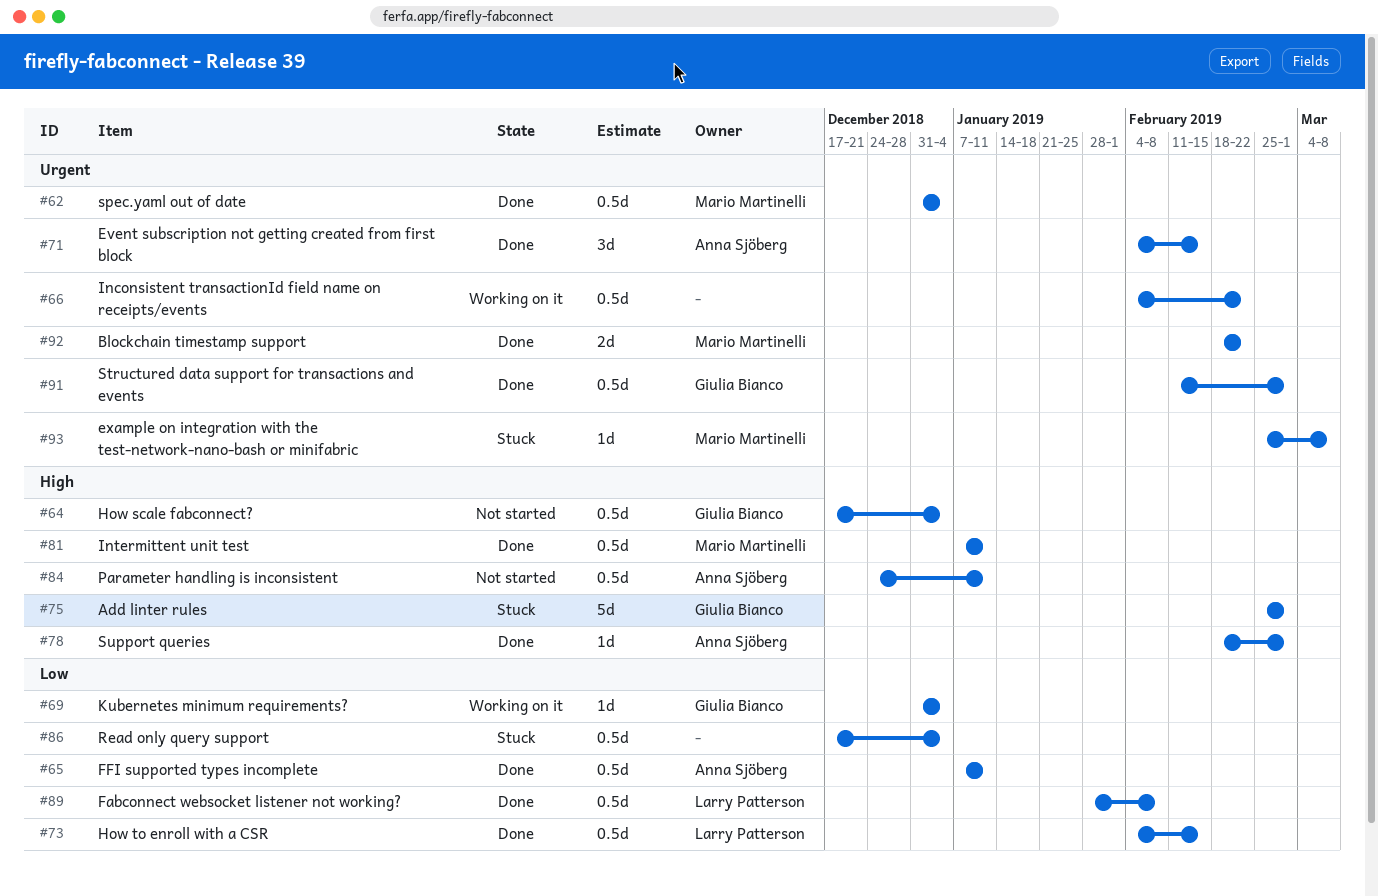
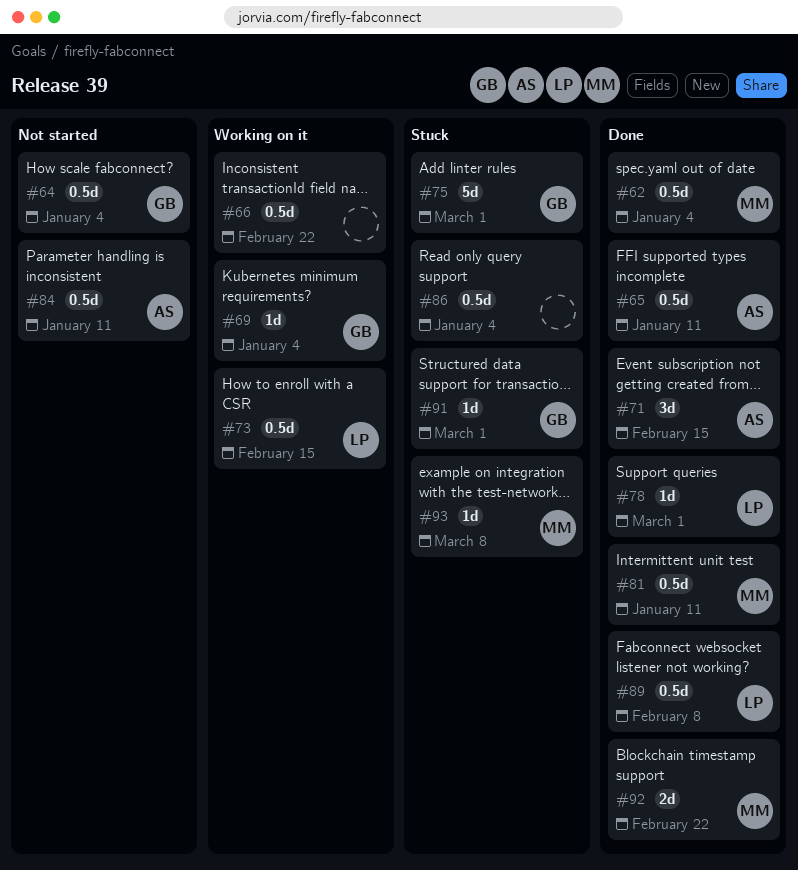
#73, status: Done -> Working on it
#78, owner: Anna Sjöberg -> Larry Patterson
#91, status: Done -> Stuck
#91, estimate: 0.5d -> 1d

